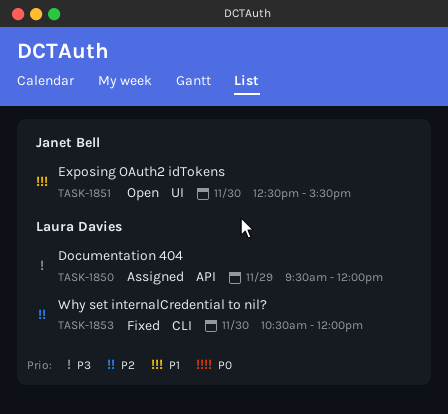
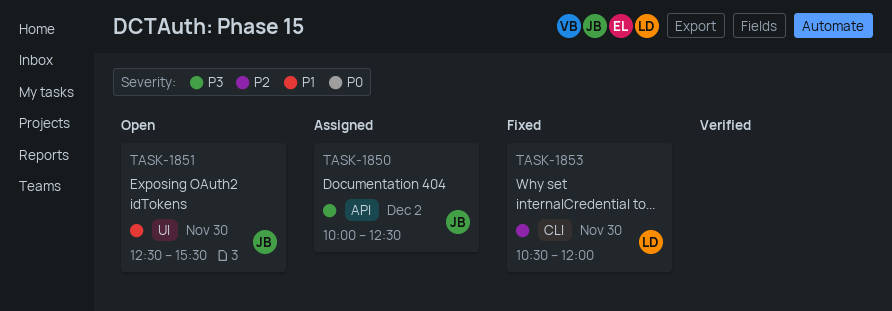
TASK-1850, owner: Laura Davies -> Janet Bell
TASK-1850, day: Nov 29 -> Dec 2
TASK-1850, begins: 09:30 -> 10:00
TASK-1850, ends: 12:00 -> 12:30

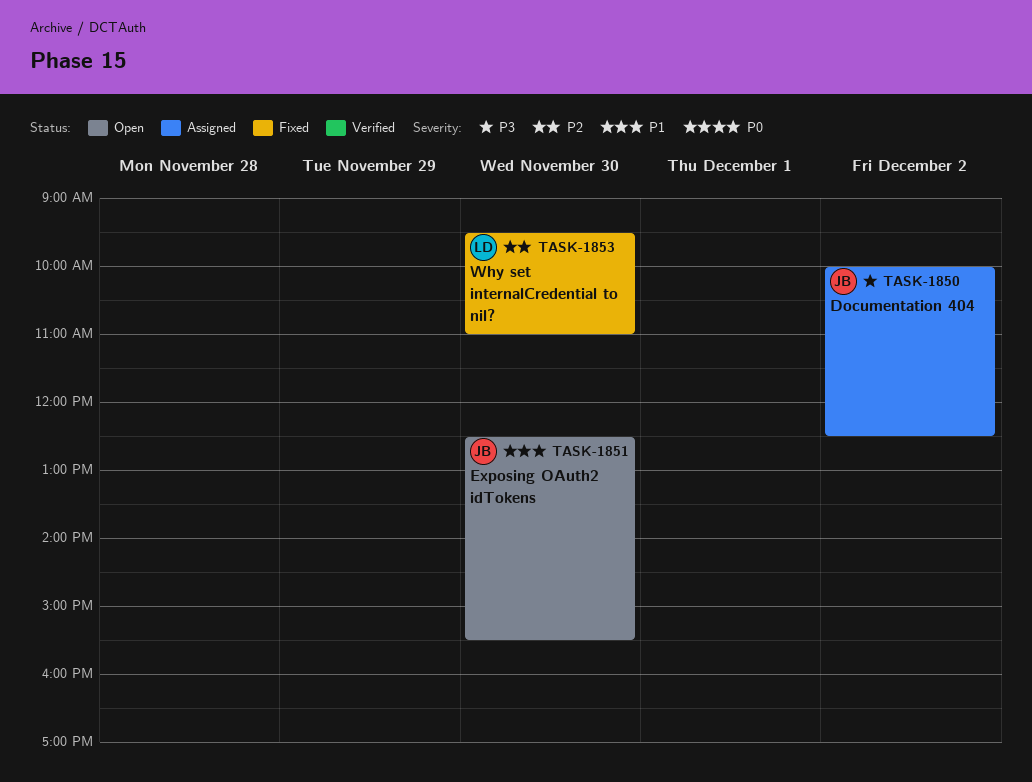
TASK-1853, begins: 10:30 -> 09:30
TASK-1853, ends: 12:00 -> 11:00

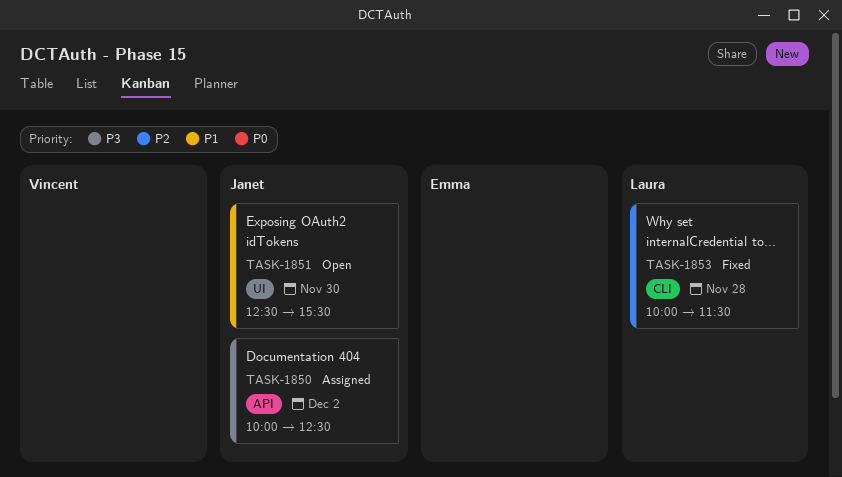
TASK-1853, day: Nov 30 -> Nov 28
TASK-1853, begins: 09:30 -> 10:00
TASK-1853, ends: 11:00 -> 11:30

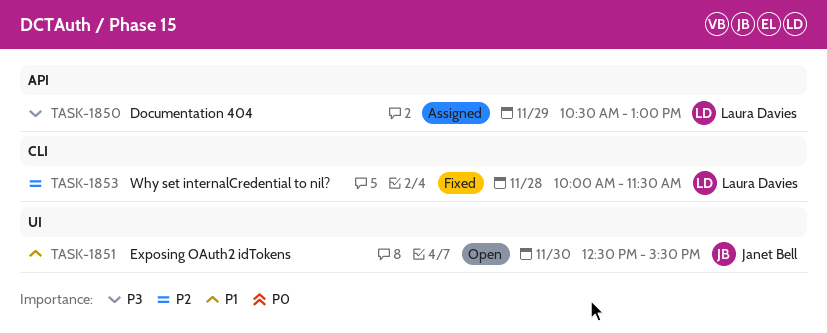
TASK-1850, owner: Janet Bell -> Laura Davies
TASK-1850, day: Dec 2 -> Nov 29
TASK-1850, begins: 10:00 -> 10:30
TASK-1850, ends: 12:30 -> 13:00

